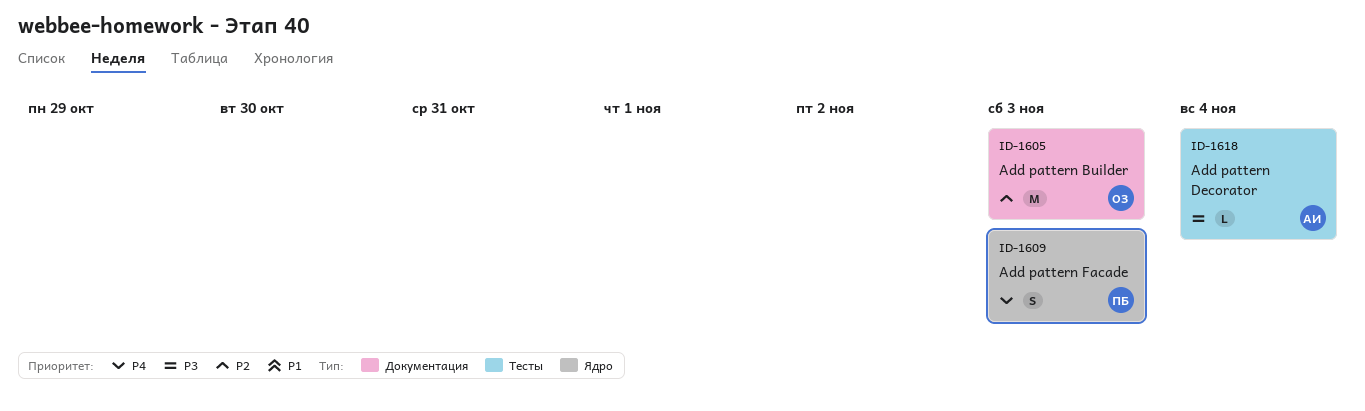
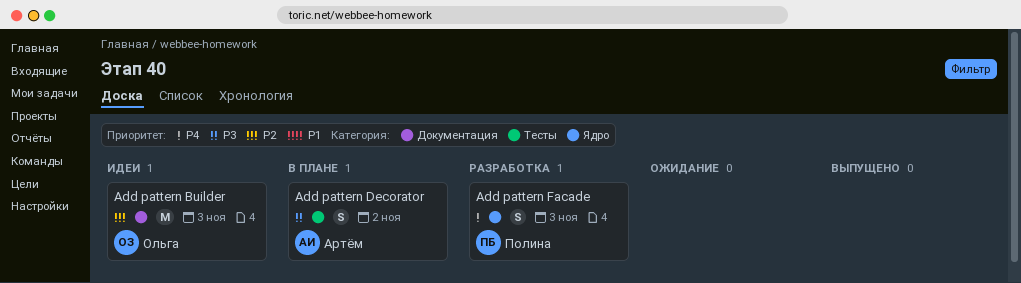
Add pattern Decorator, estimate: L -> S
Add pattern Decorator, due: Nov 4 -> Nov 2

